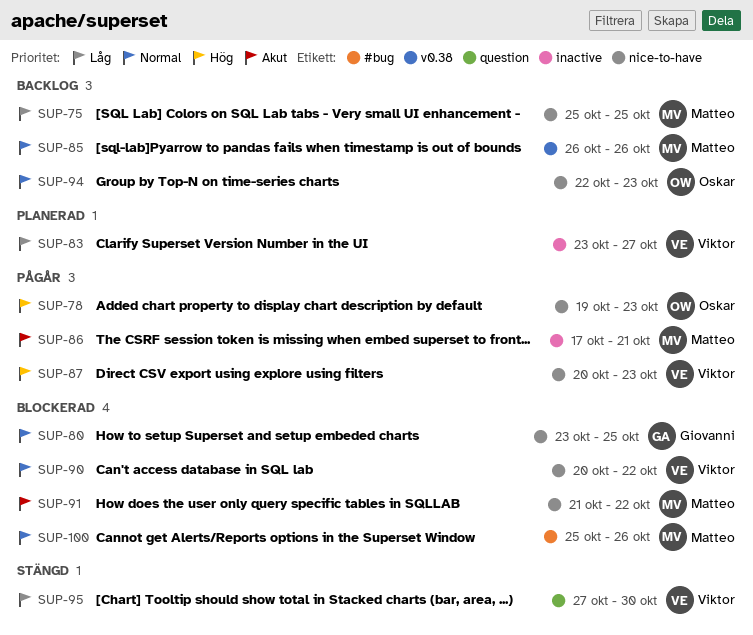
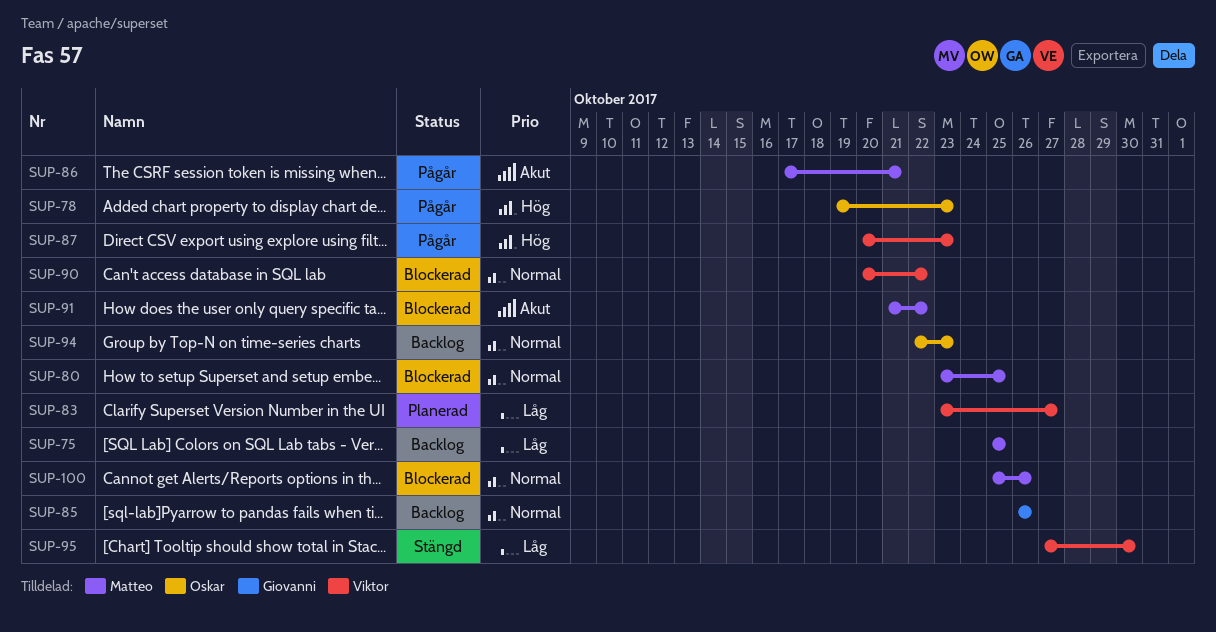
SUP-80, owner: Giovanni -> Matteo
SUP-85, owner: Matteo -> Giovanni

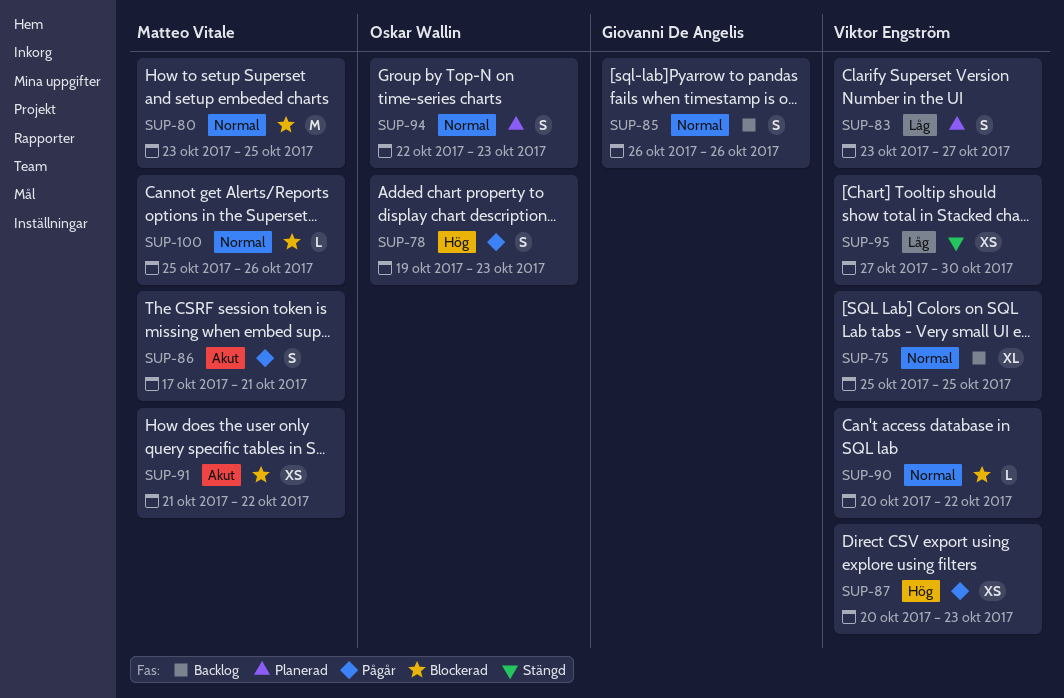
SUP-75, owner: Matteo Vitale -> Viktor Engström
SUP-75, priority: Låg -> Normal
SUP-94, status: Backlog -> Planerad

